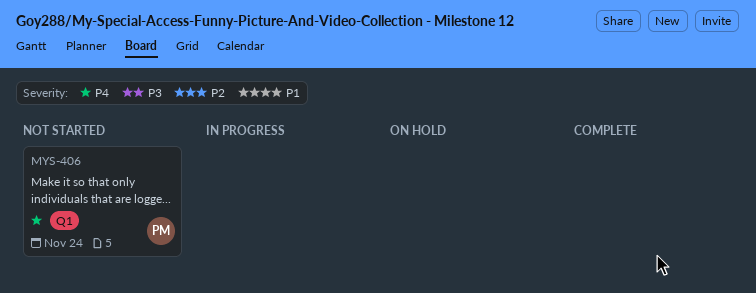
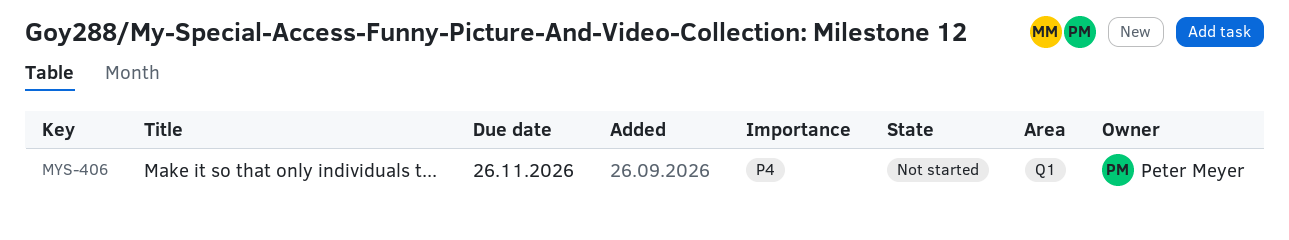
MYS-406, due: Nov 24 -> Nov 26

